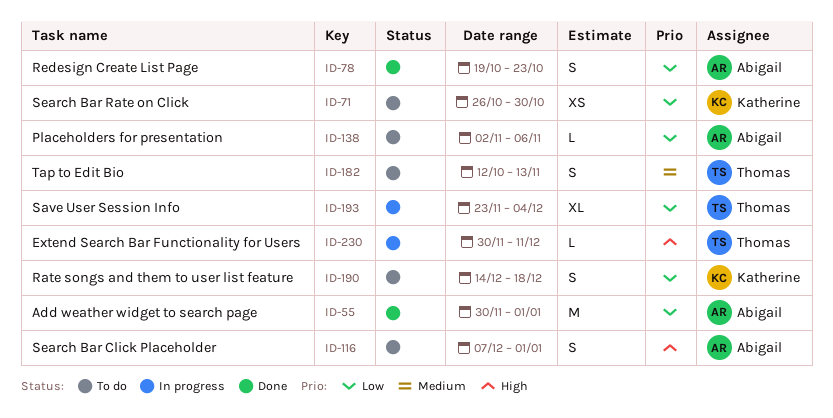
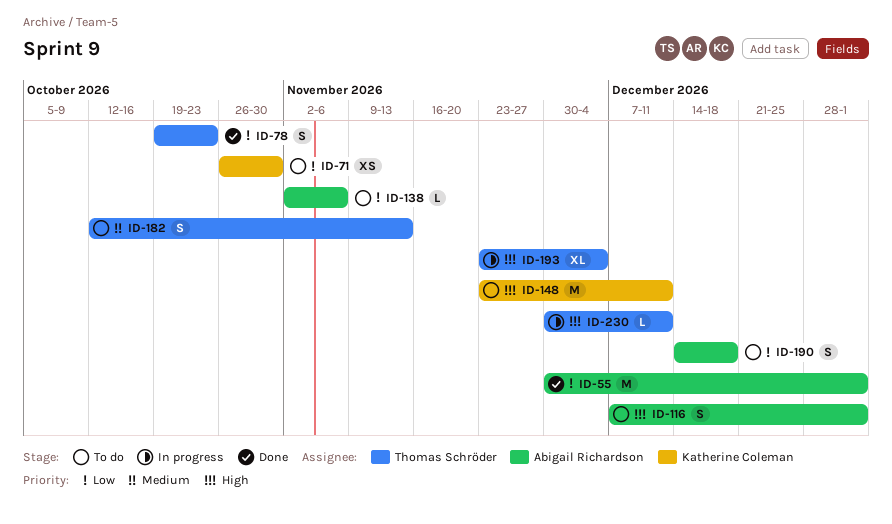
ID-78, owner: Abigail Richardson -> Thomas Schröder
ID-148: none -> present
ID-190, owner: Katherine Coleman -> Abigail Richardson
ID-193, priority: Low -> High

